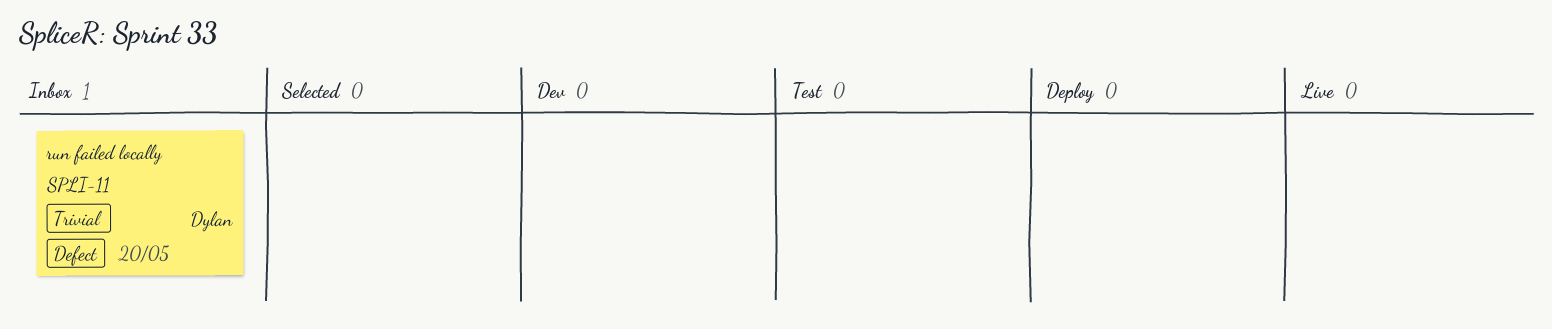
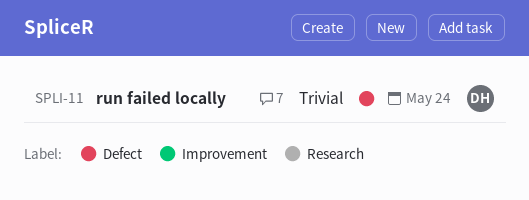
SPLI-11, due: May 20 -> May 24

